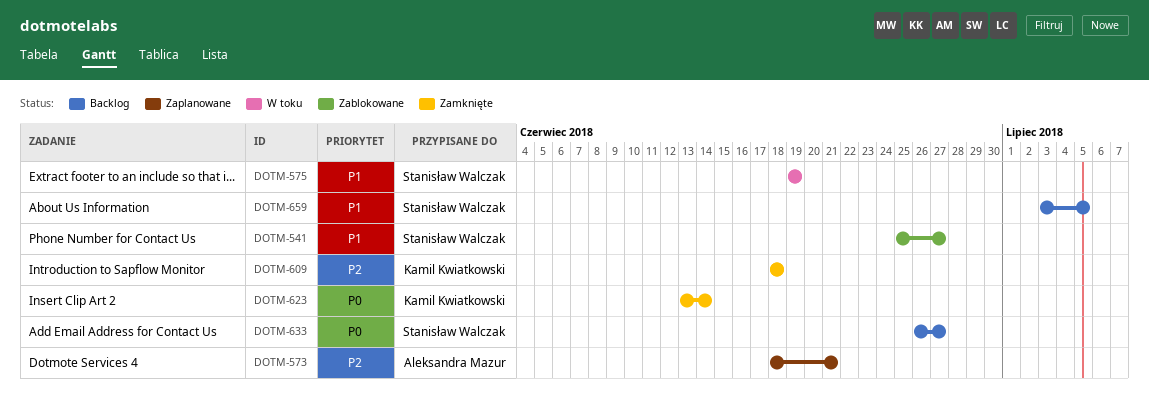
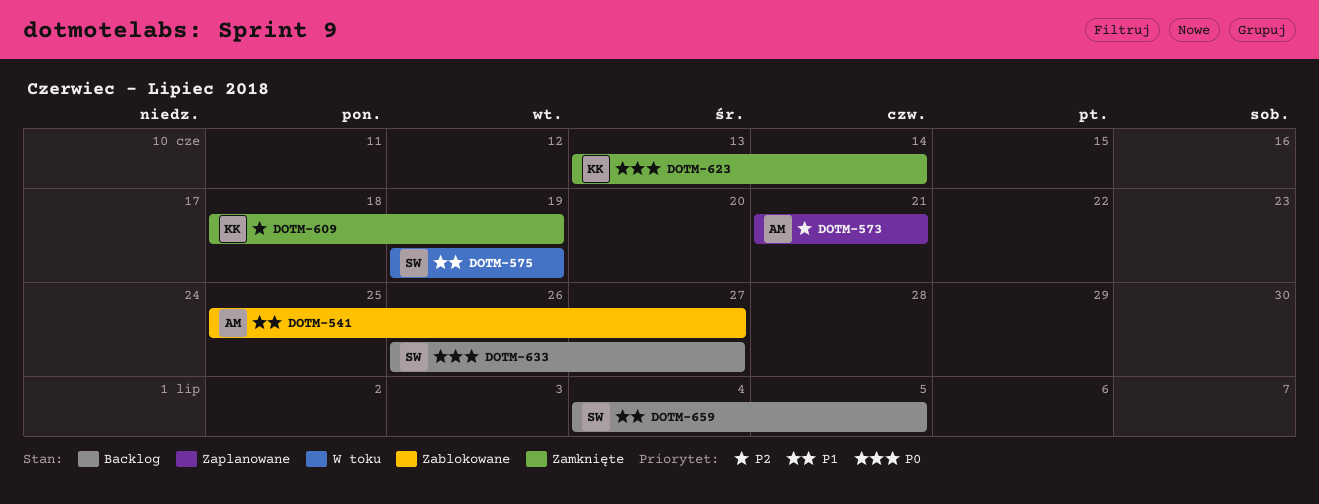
DOTM-541, owner: Stanisław Walczak -> Aleksandra Mazur
DOTM-573, start: Jun 18 -> Jun 21
DOTM-609, due: Jun 18 -> Jun 19
DOTM-659, start: Jul 3 -> Jul 4

